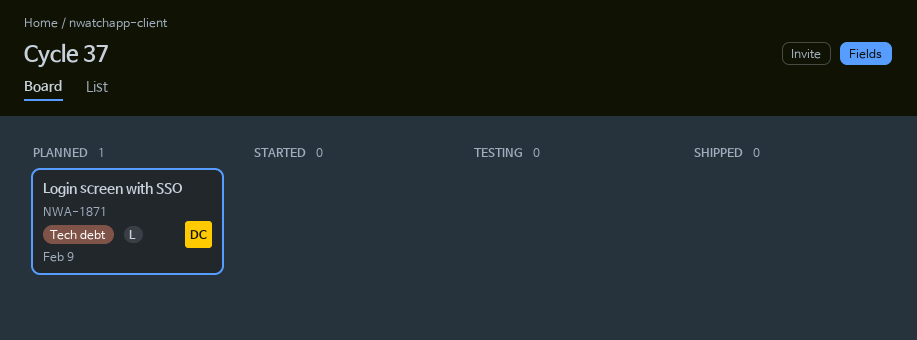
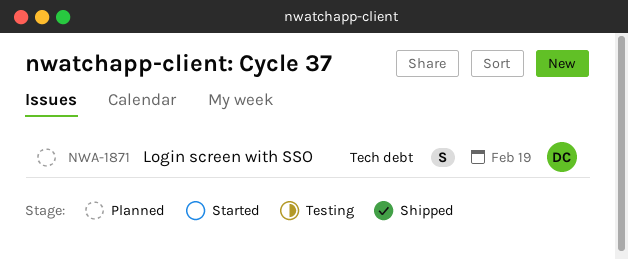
NWA-1871, estimate: L -> S
NWA-1871, due: Feb 9 -> Feb 19

